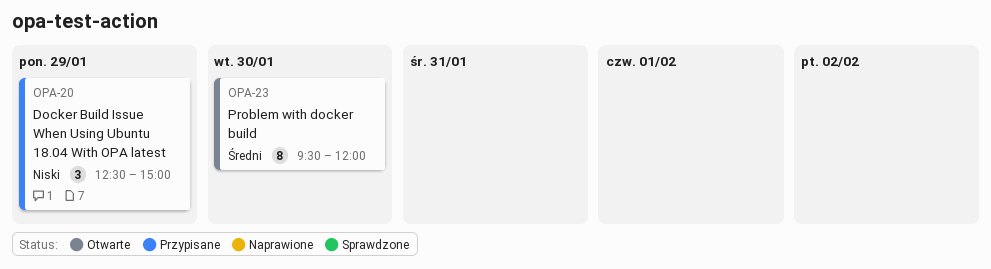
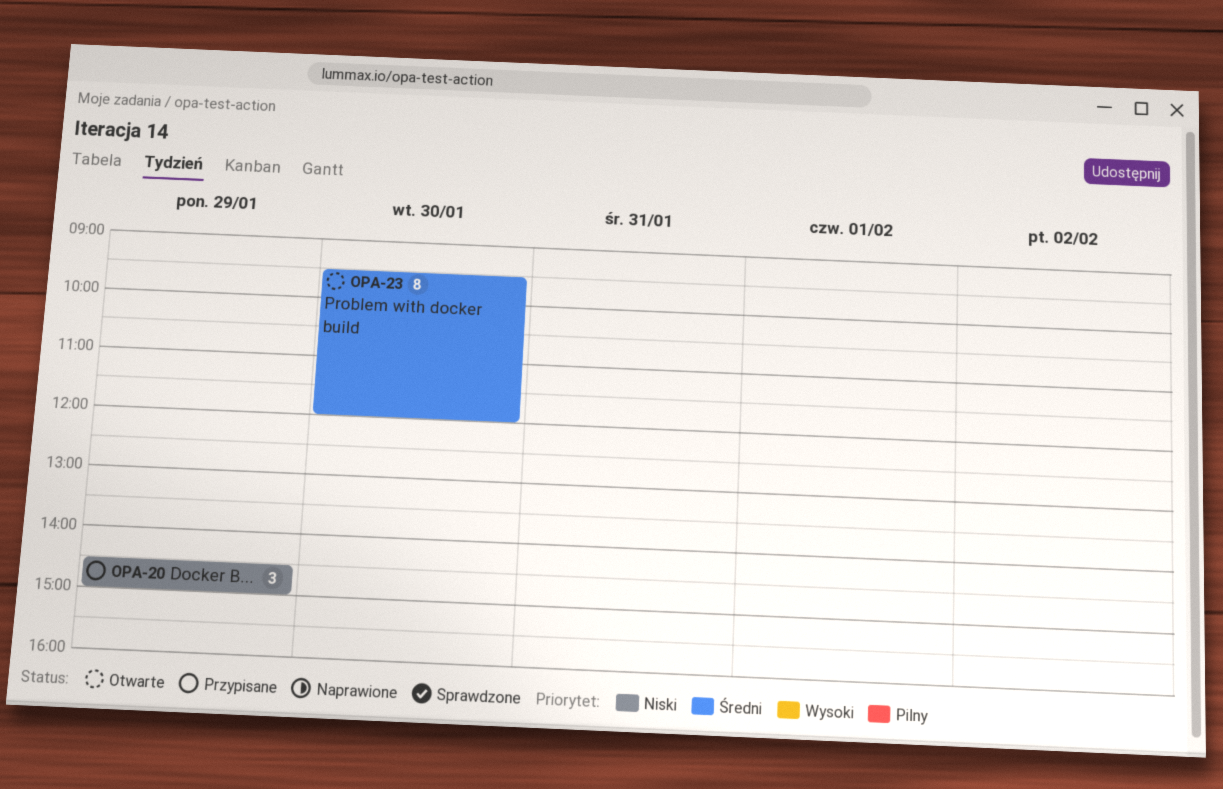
OPA-20, begins: 12:30 -> 14:30

